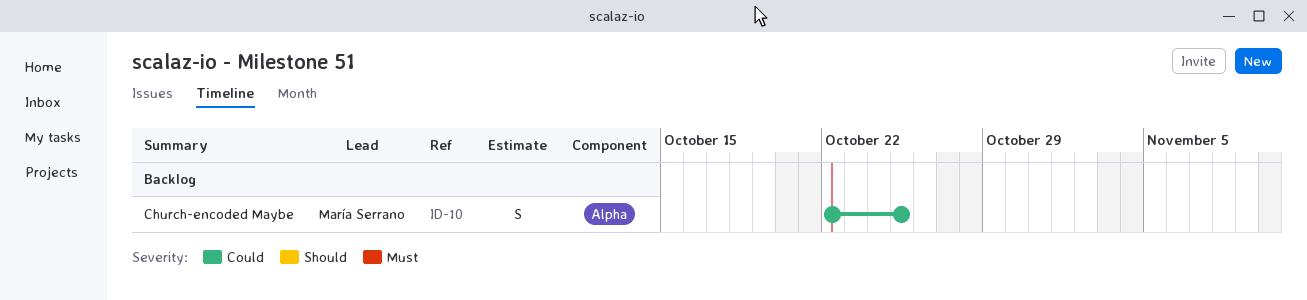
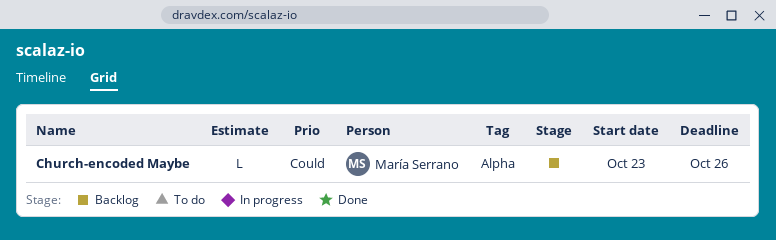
Church-encoded Maybe, estimate: S -> L
Church-encoded Maybe, start: Oct 22 -> Oct 23
Church-encoded Maybe, due: Oct 25 -> Oct 26

